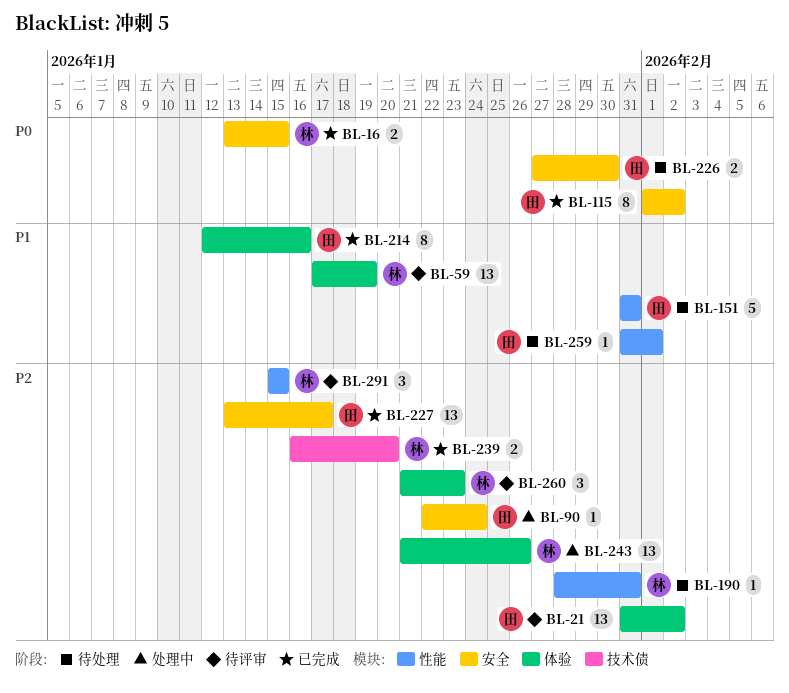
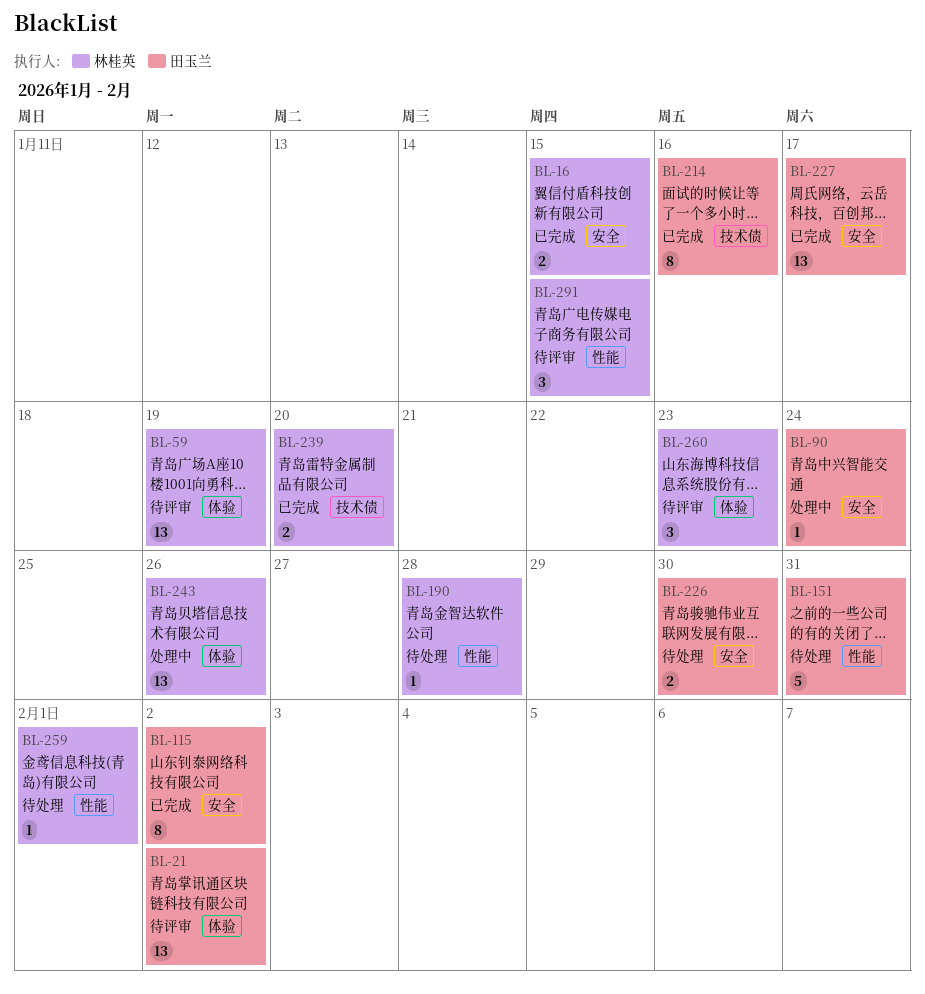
BL-190, due: Jan 31 -> Jan 28
BL-214, label: 体验 -> 技术债
BL-259, owner: 田玉兰 -> 林桂英

